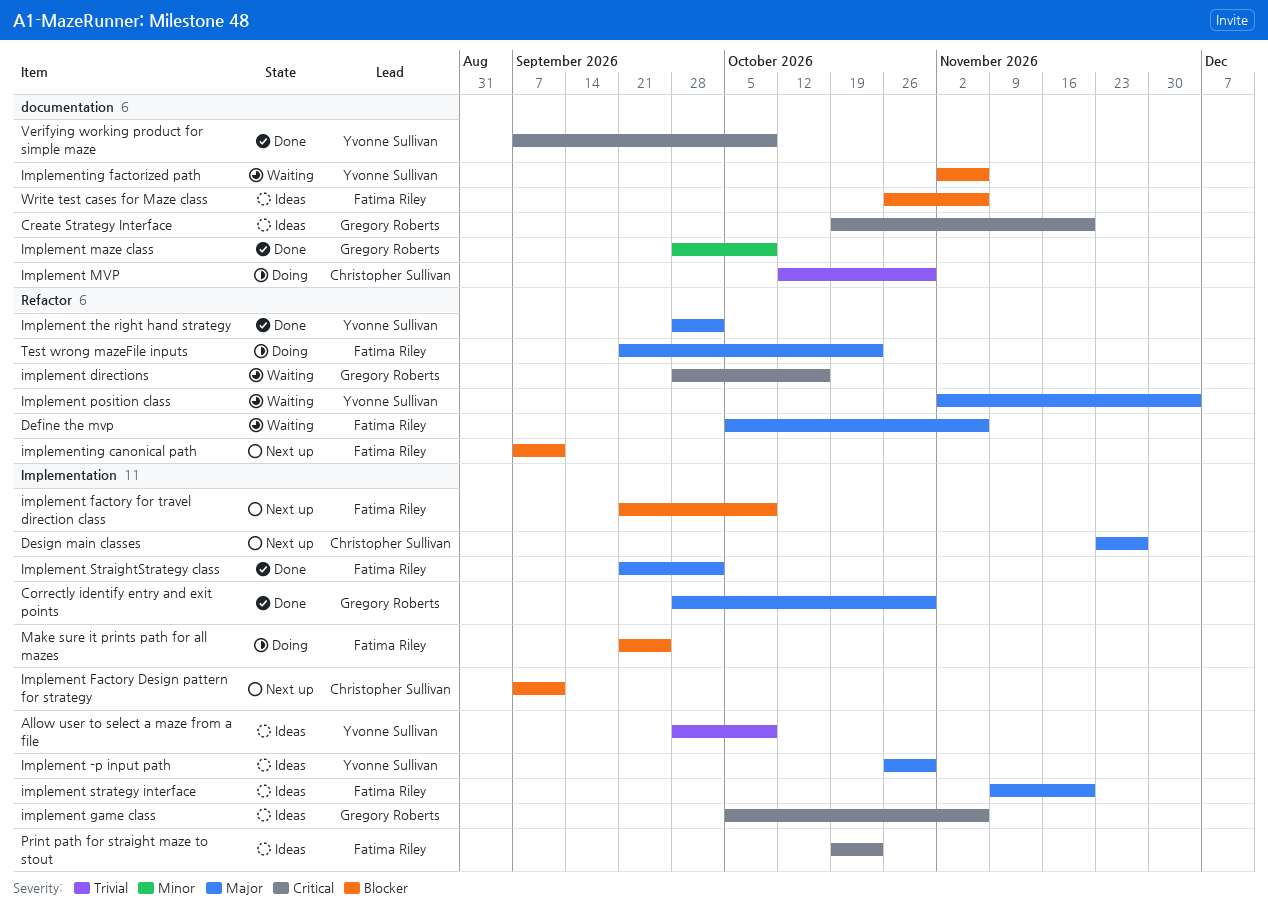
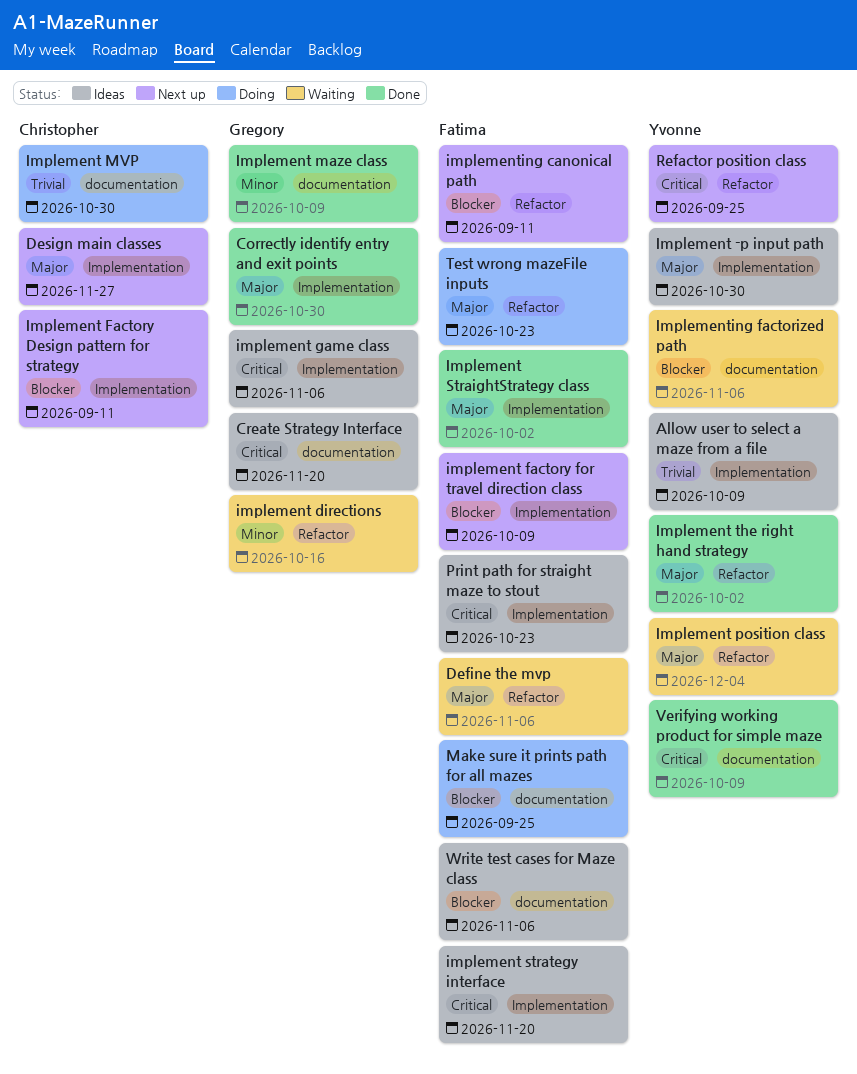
implement directions, priority: Critical -> Minor
implement strategy interface, priority: Major -> Critical
Make sure it prints path for all mazes, label: Implementation -> documentation
Refactor position class: none -> present

